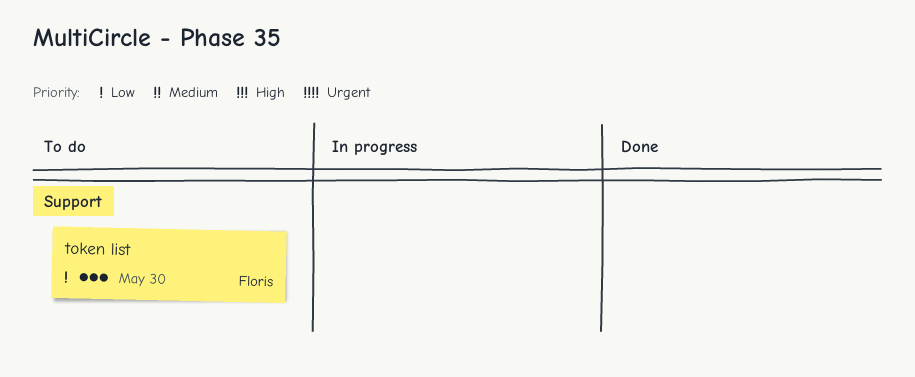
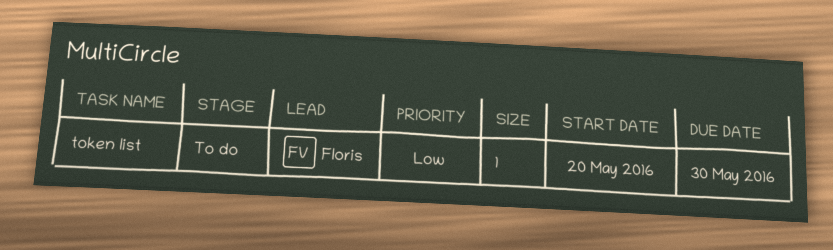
token list, estimate: 3 -> 1

